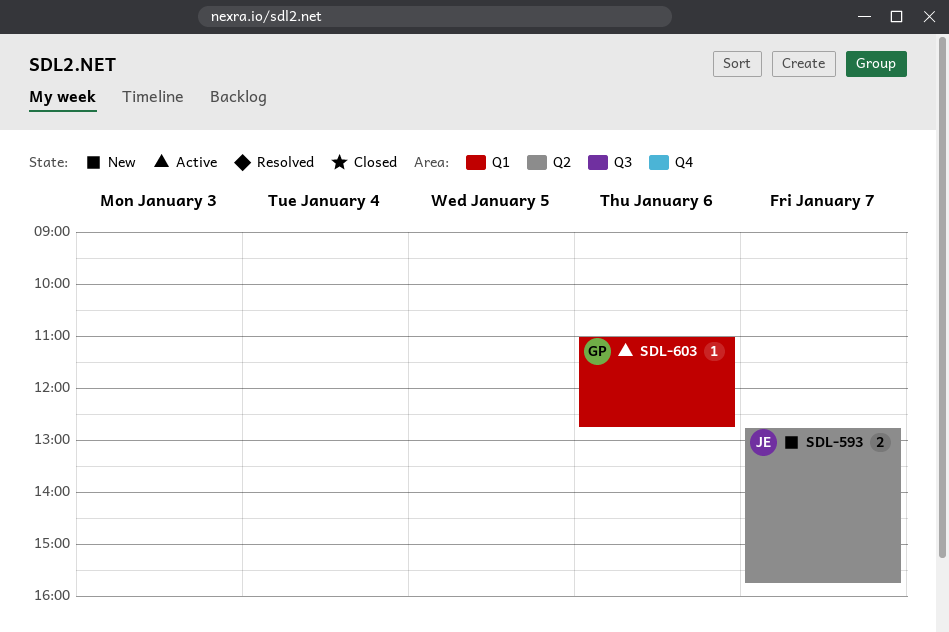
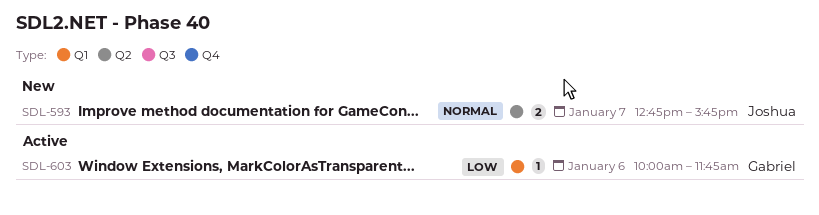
SDL-603, begins: 11:00 -> 10:00
SDL-603, ends: 12:45 -> 11:45

